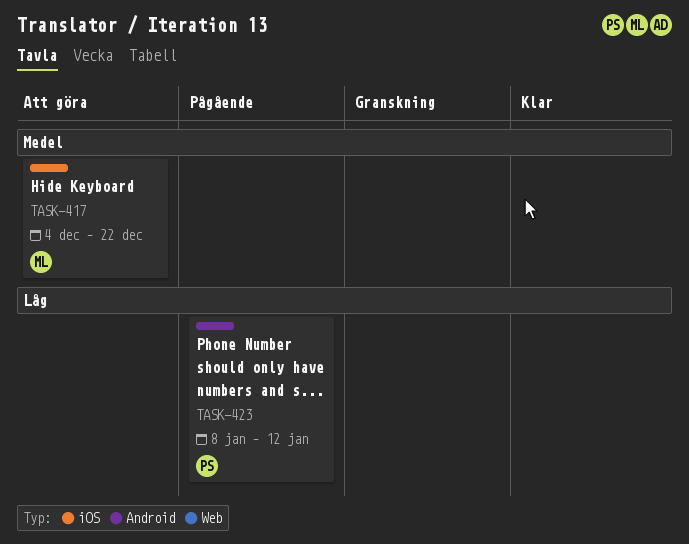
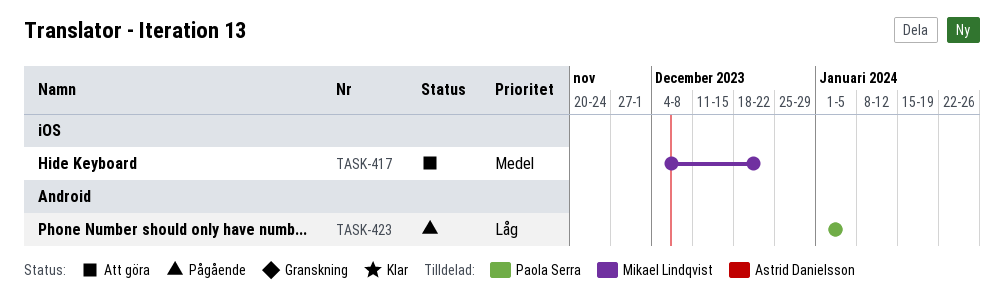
TASK-423, start: Jan 8 -> Jan 1
TASK-423, due: Jan 12 -> Jan 5

